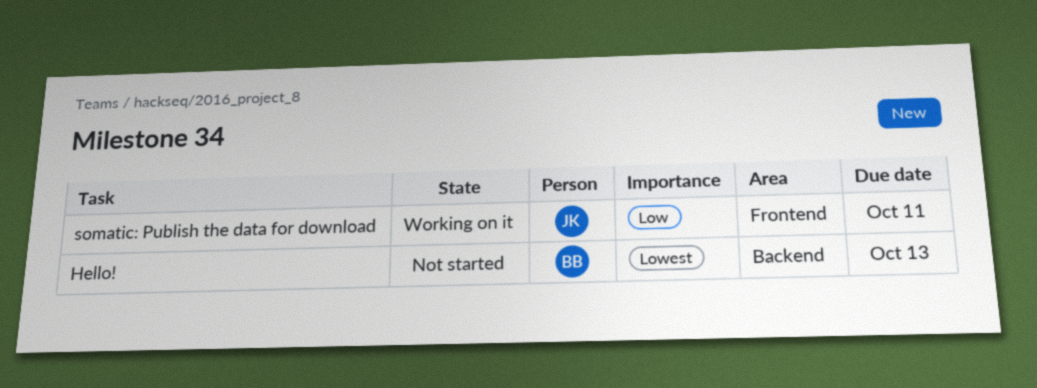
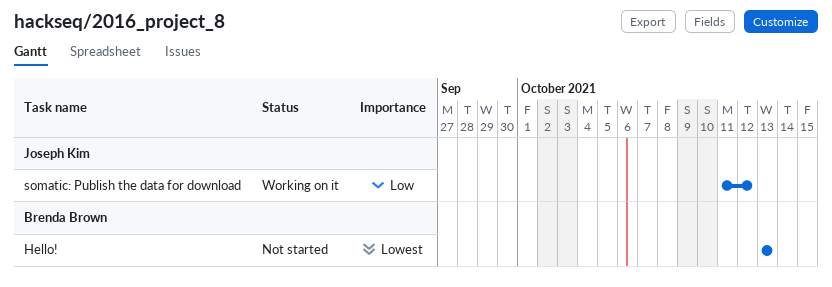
somatic: Publish the data for download, due: Oct 11 -> Oct 12

